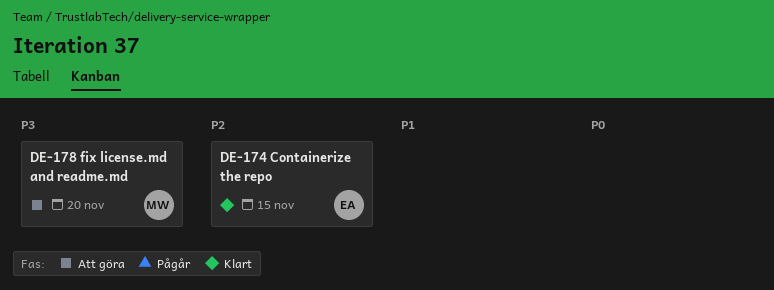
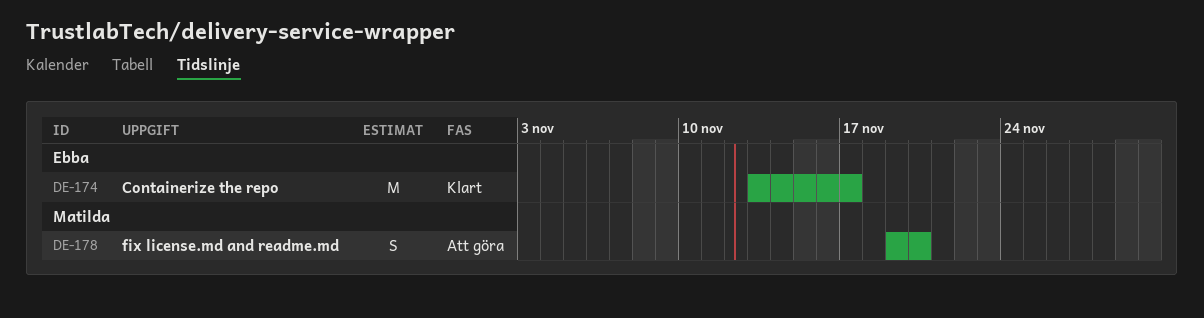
DE-174, due: Nov 15 -> Nov 17

